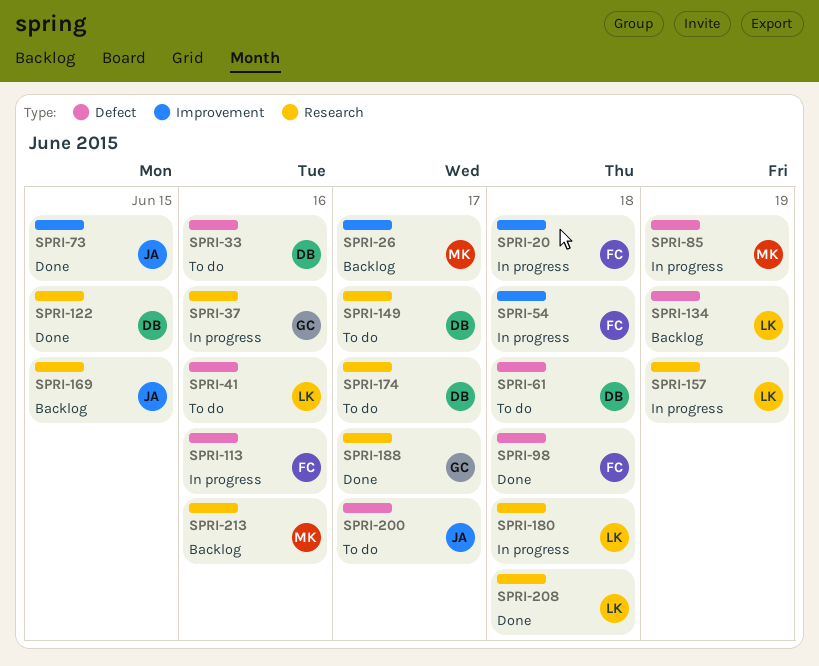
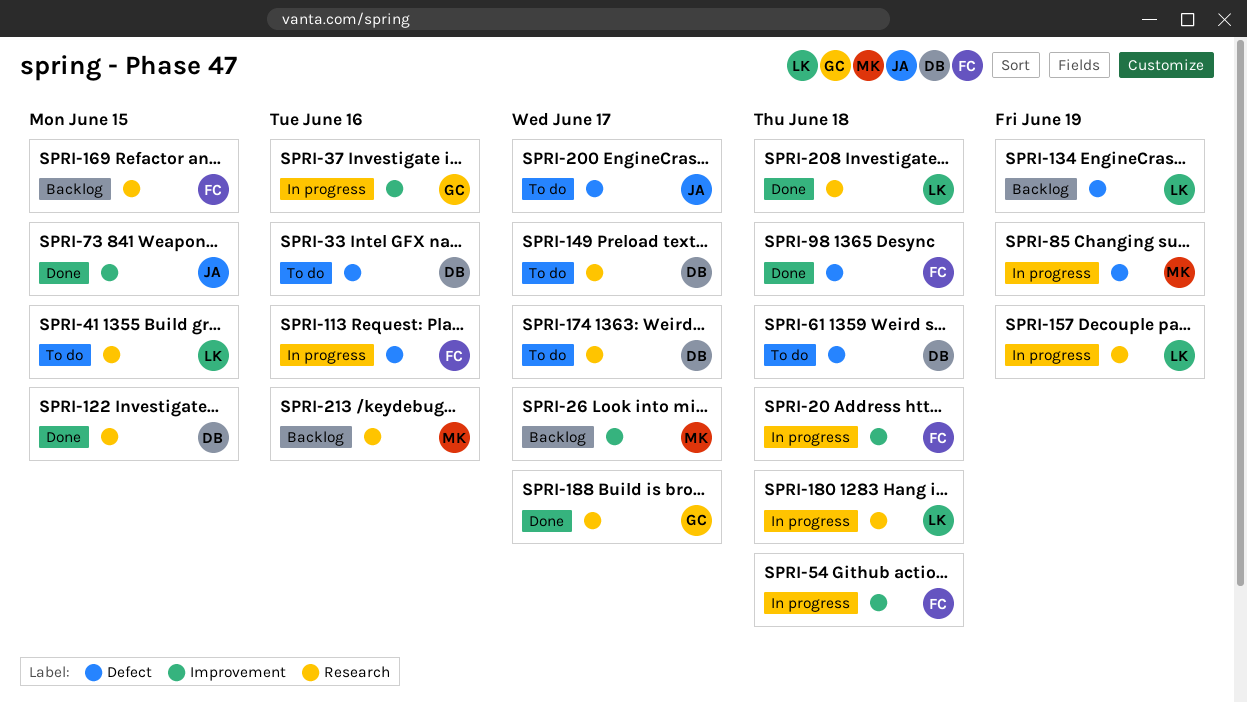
SPRI-37, label: Research -> Improvement
SPRI-41, label: Defect -> Research
SPRI-41, due: Jun 16 -> Jun 15
SPRI-169, owner: JA -> FC

